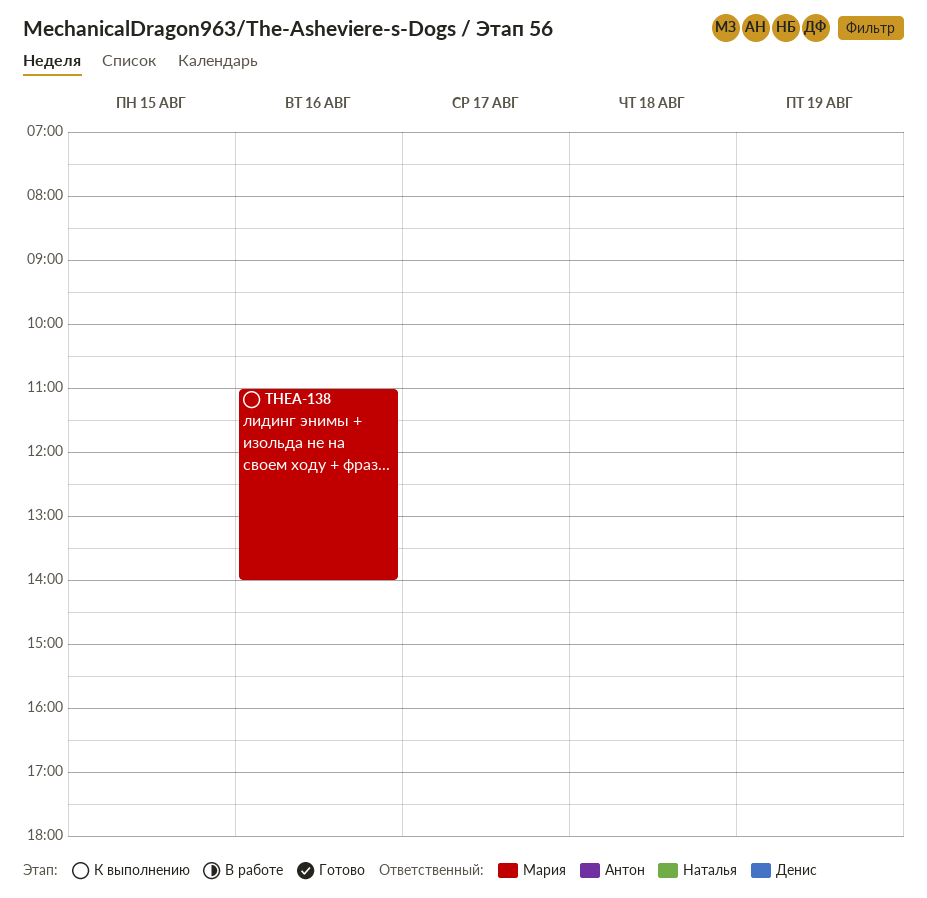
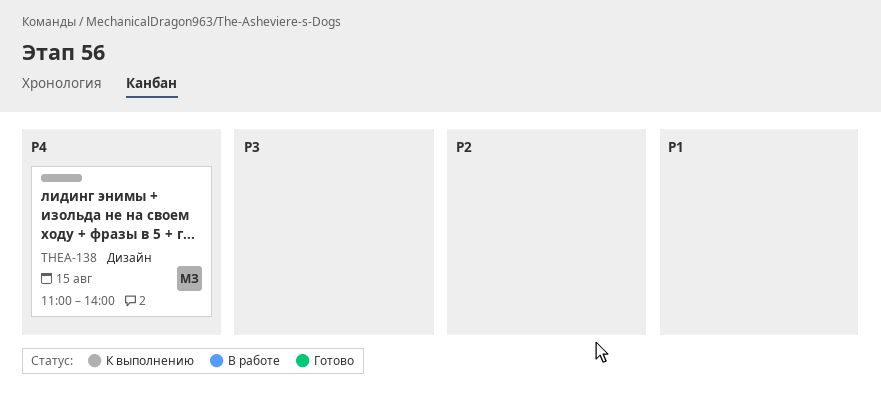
THEA-138, day: Aug 16 -> Aug 15

